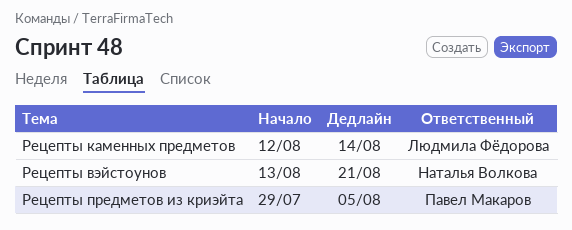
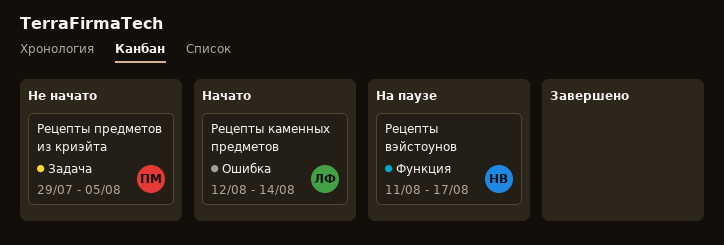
Рецепты вэйстоунов, start: Aug 13 -> Aug 11
Рецепты вэйстоунов, due: Aug 21 -> Aug 17

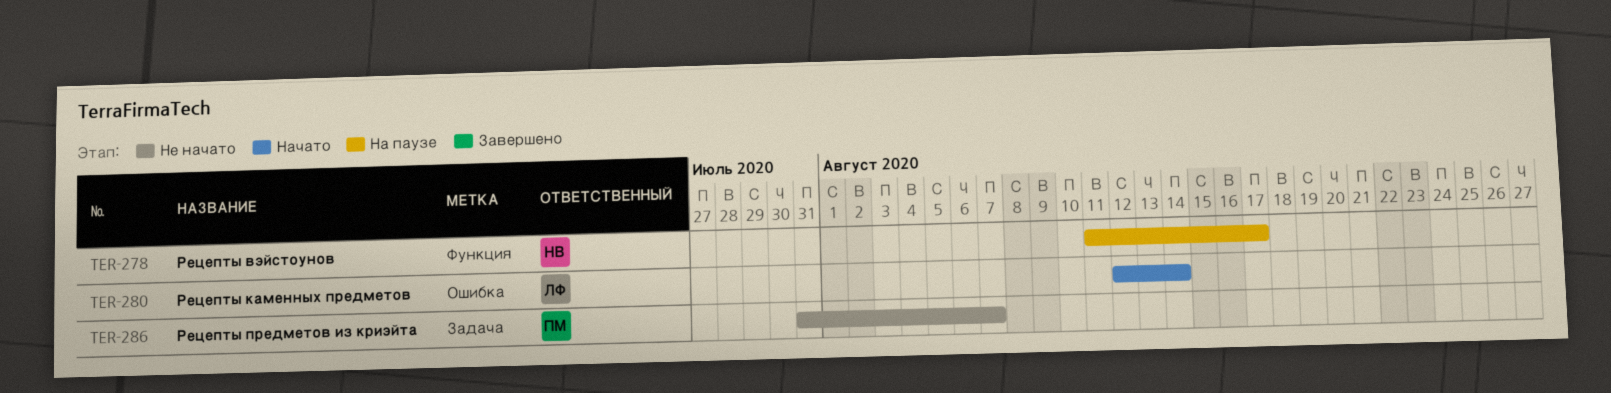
Рецепты предметов из криэйта, start: Jul 29 -> Jul 31
Рецепты предметов из криэйта, due: Aug 5 -> Aug 7

